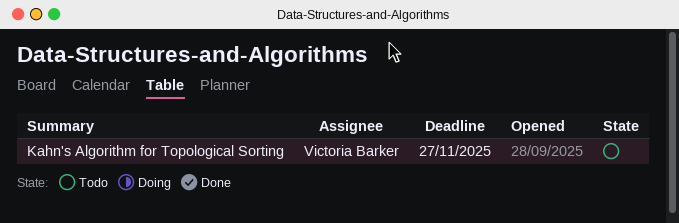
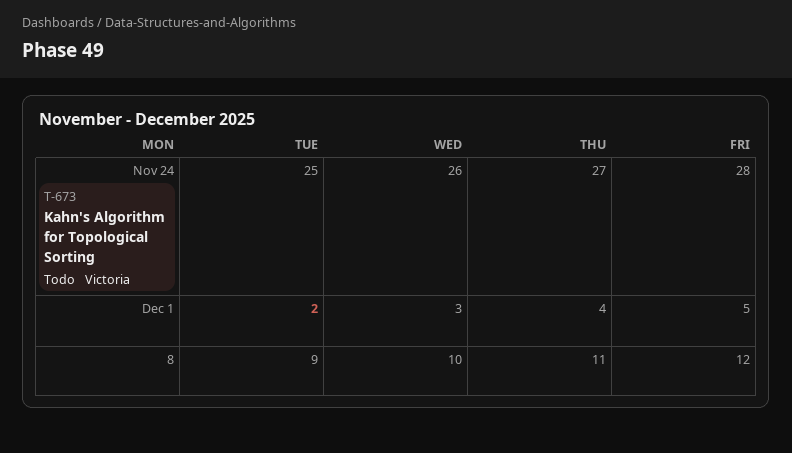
Kahn's Algorithm for Topological Sorting, due: Nov 27 -> Nov 24

